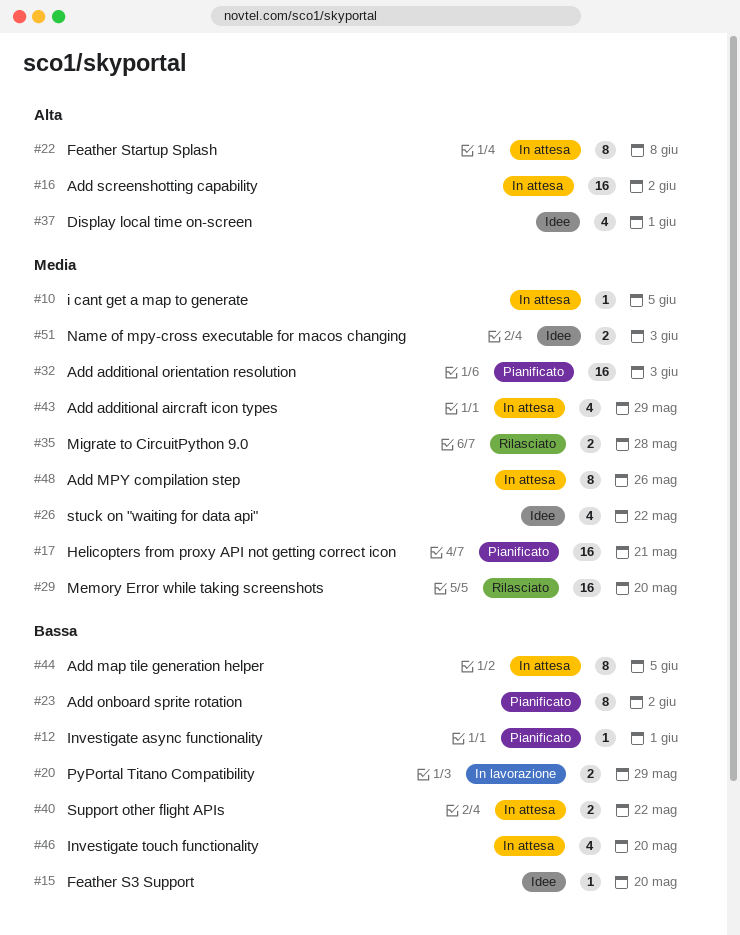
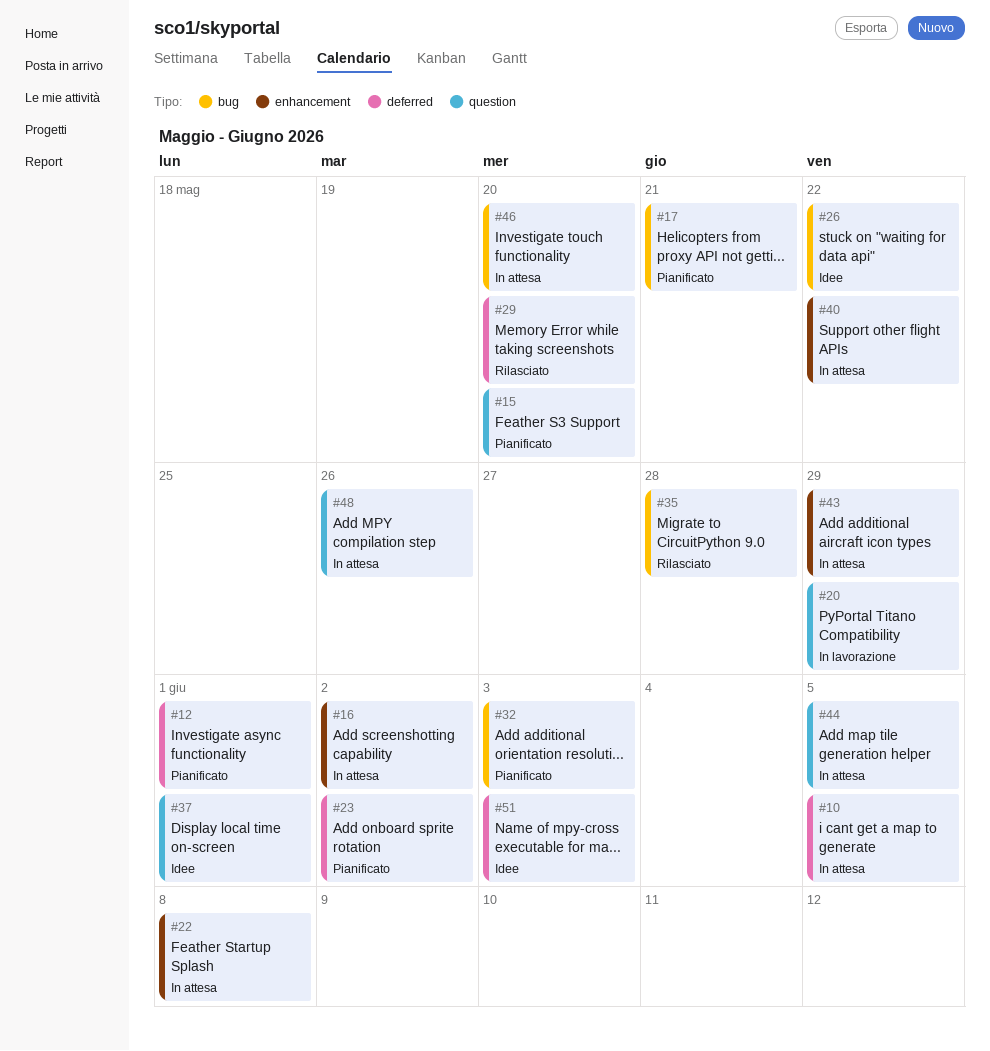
#15, status: Idee -> Pianificato

